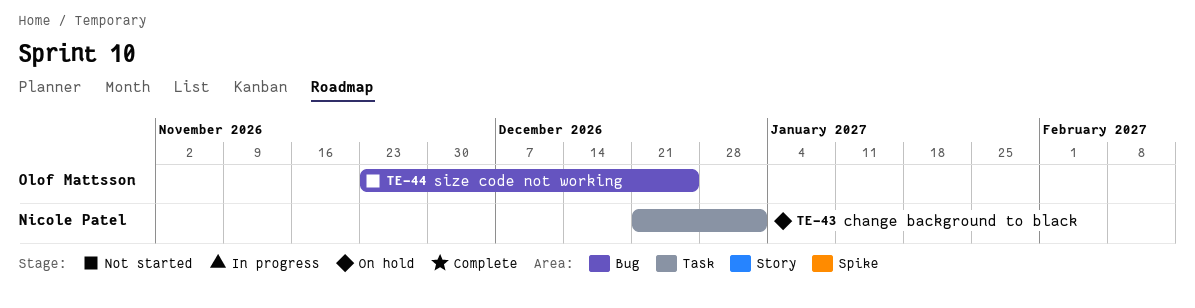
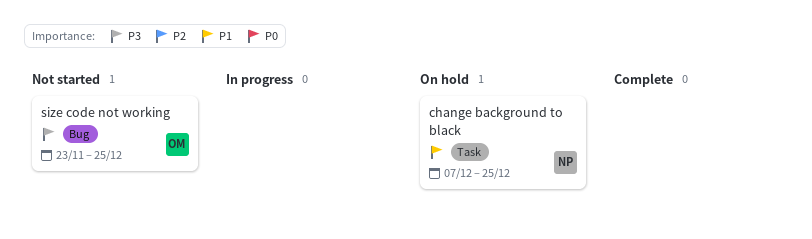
change background to black, start: Dec 21 -> Dec 7
change background to black, due: Jan 1 -> Dec 25

